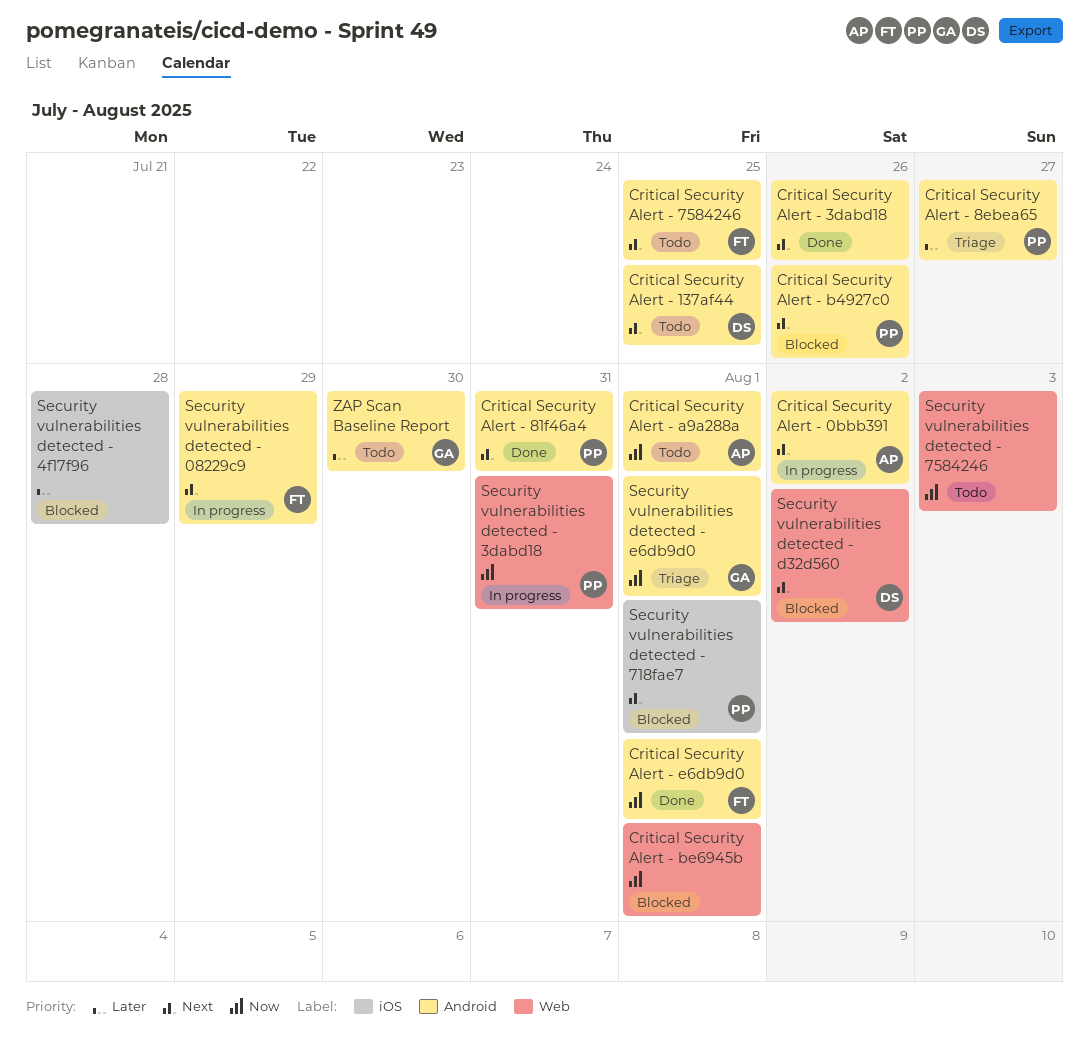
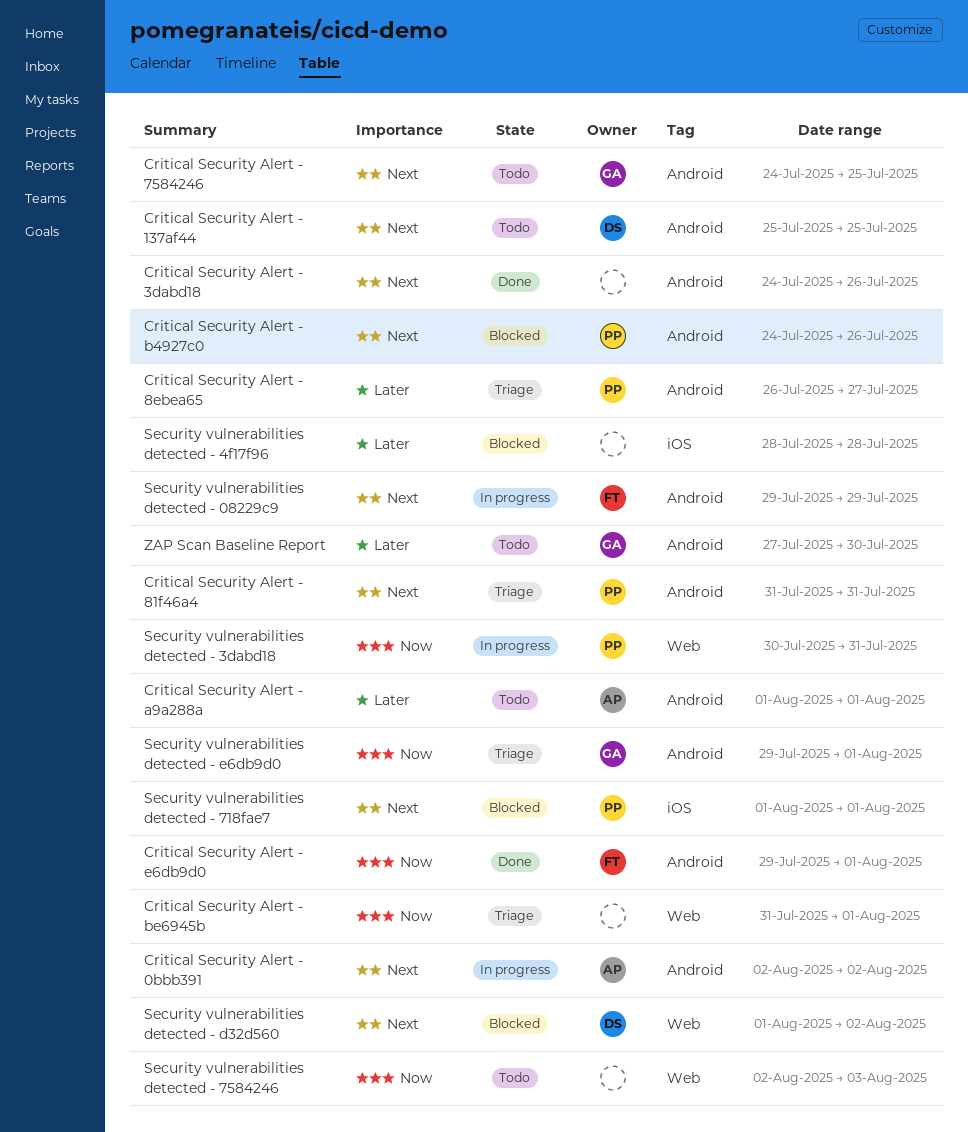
Critical Security Alert - 7584246, owner: FT -> GA
Critical Security Alert - 81f46a4, status: Done -> Triage
Critical Security Alert - a9a288a, priority: Now -> Later
Critical Security Alert - be6945b, status: Blocked -> Triage

